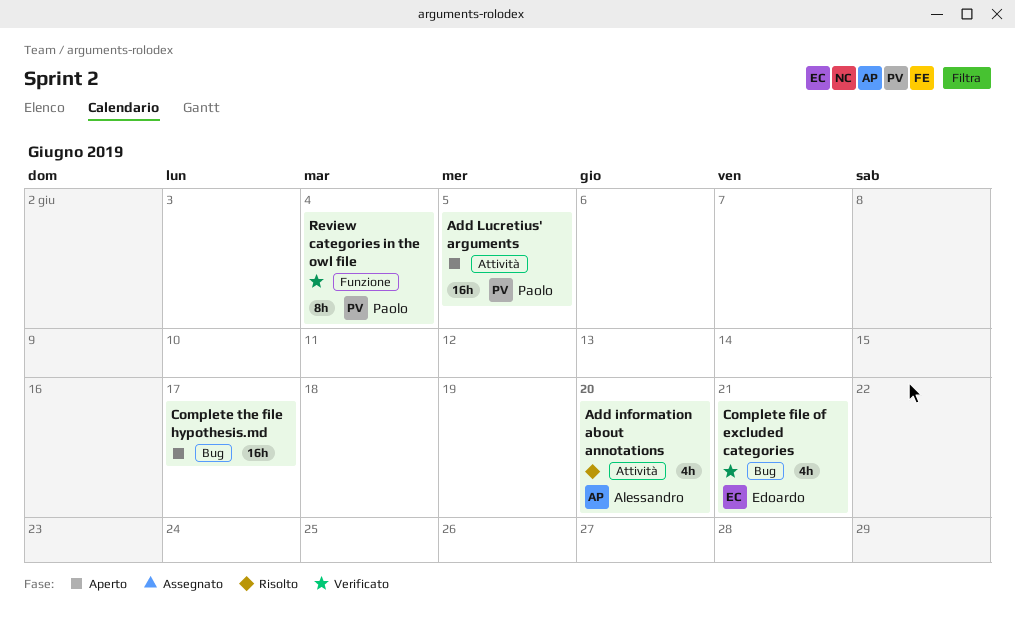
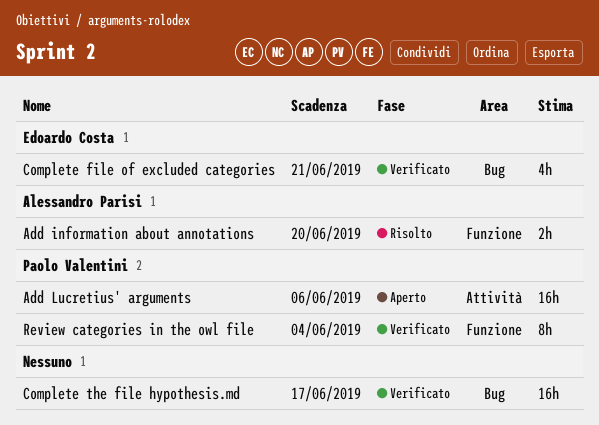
Add information about annotations, label: Attività -> Funzione
Add information about annotations, estimate: 4h -> 2h
Add Lucretius' arguments, due: Jun 5 -> Jun 6
Complete the file hypothesis.md, status: Aperto -> Verificato

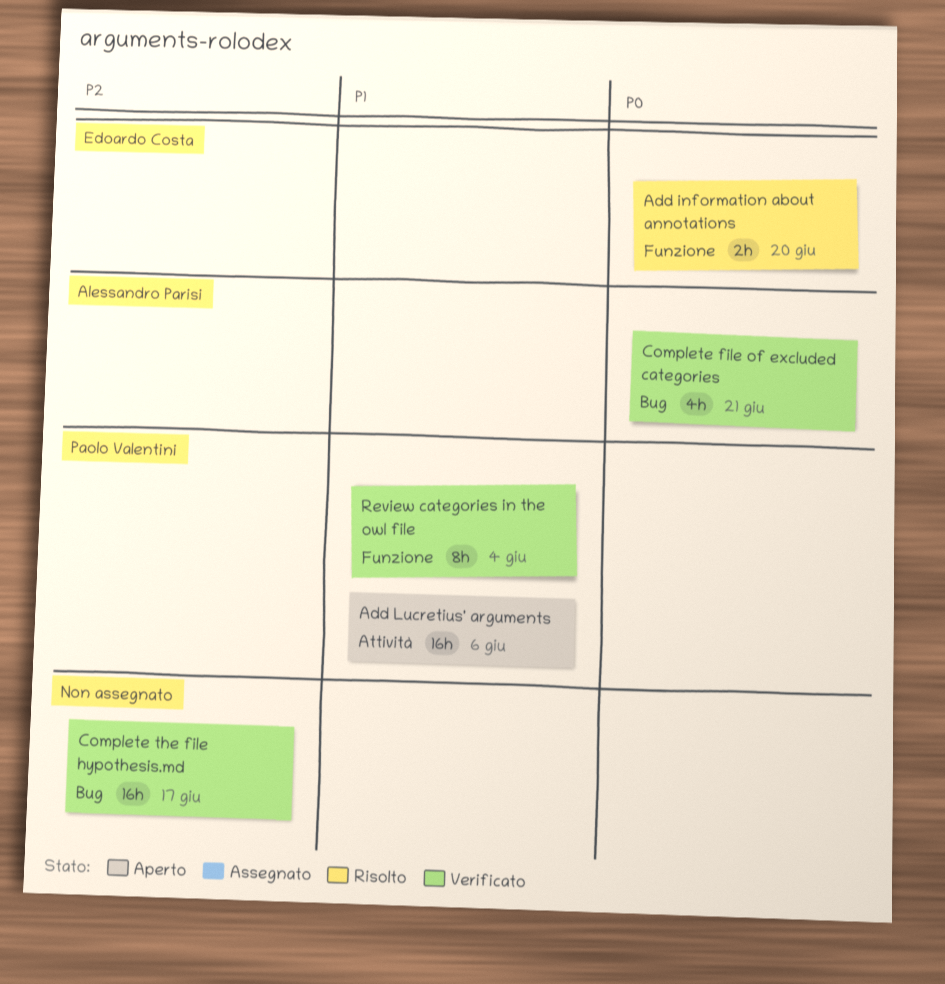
Add information about annotations, owner: Alessandro Parisi -> Edoardo Costa
Complete file of excluded categories, owner: Edoardo Costa -> Alessandro Parisi

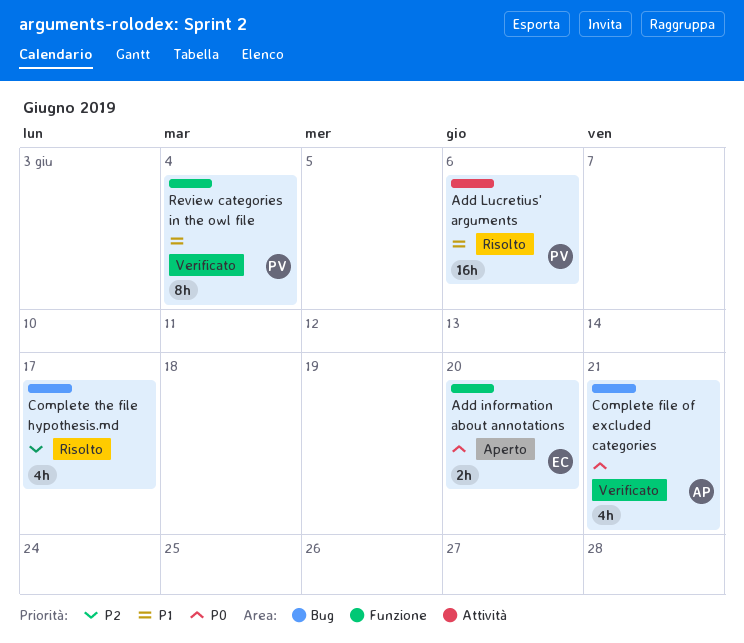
Add information about annotations, status: Risolto -> Aperto
Add Lucretius' arguments, status: Aperto -> Risolto
Complete the file hypothesis.md, status: Verificato -> Risolto
Complete the file hypothesis.md, estimate: 16h -> 4h

